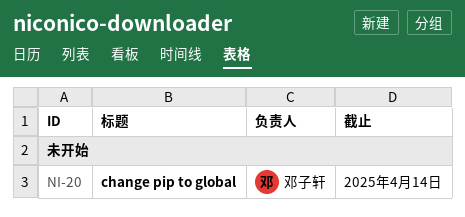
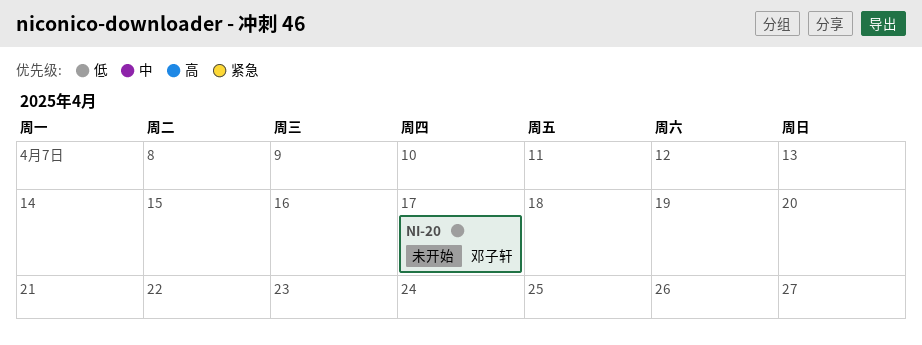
NI-20, due: Apr 14 -> Apr 17

